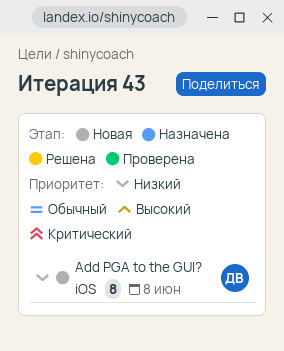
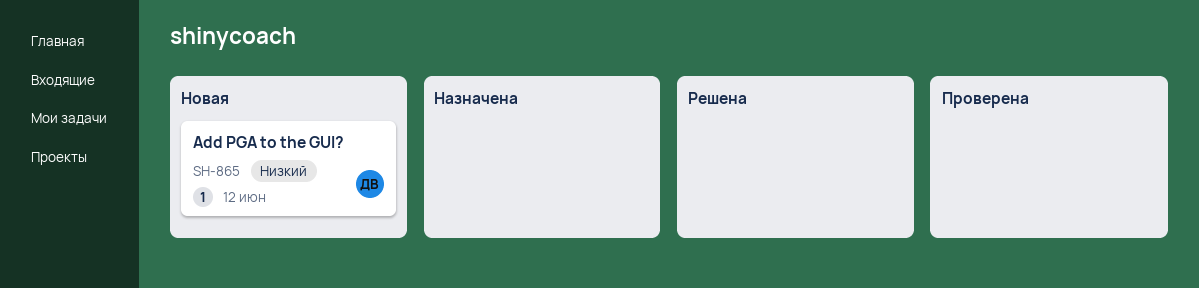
Add PGA to the GUI?, estimate: 8 -> 1
Add PGA to the GUI?, due: Jun 8 -> Jun 12

